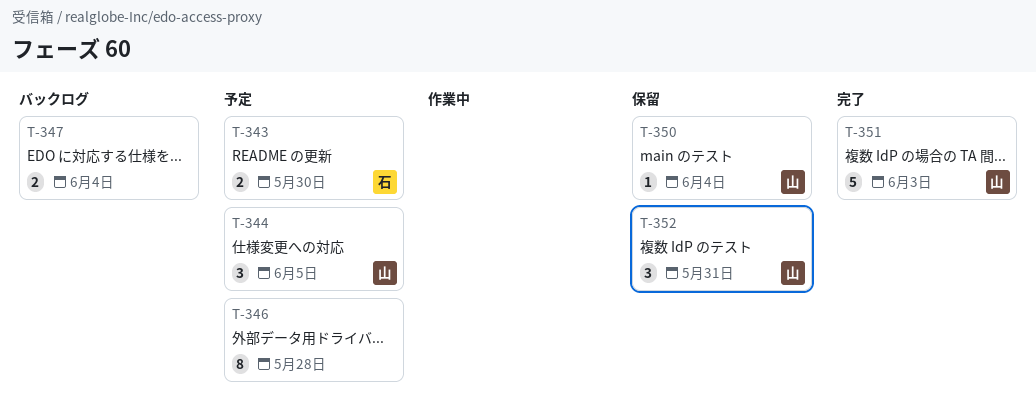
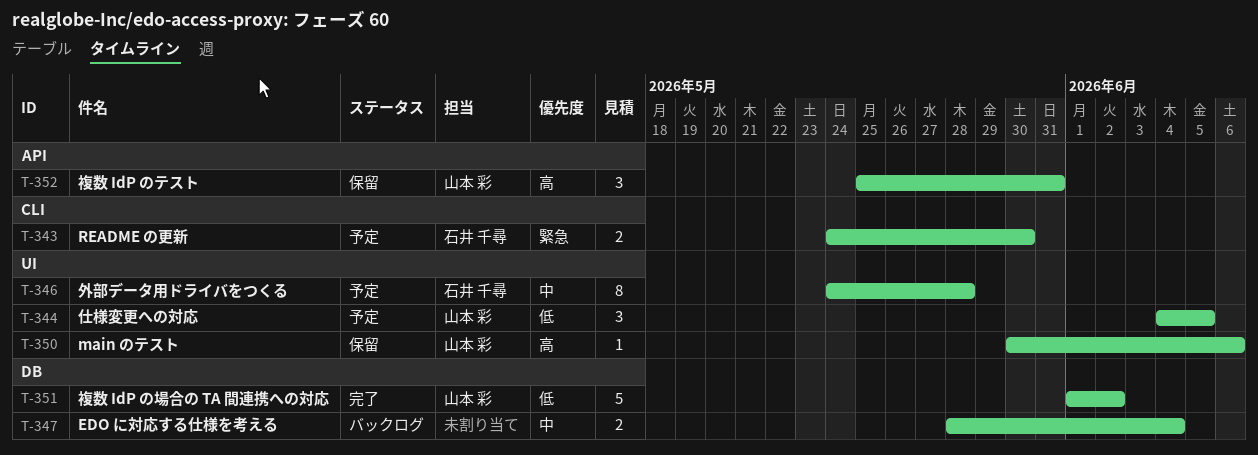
T-346, owner: none -> 石井 千尋
T-350, due: Jun 4 -> Jun 6
T-351, due: Jun 3 -> Jun 2

